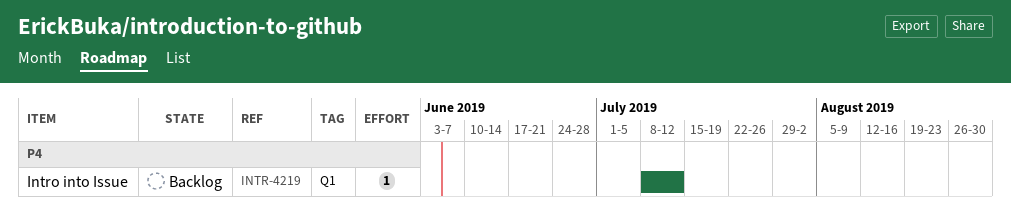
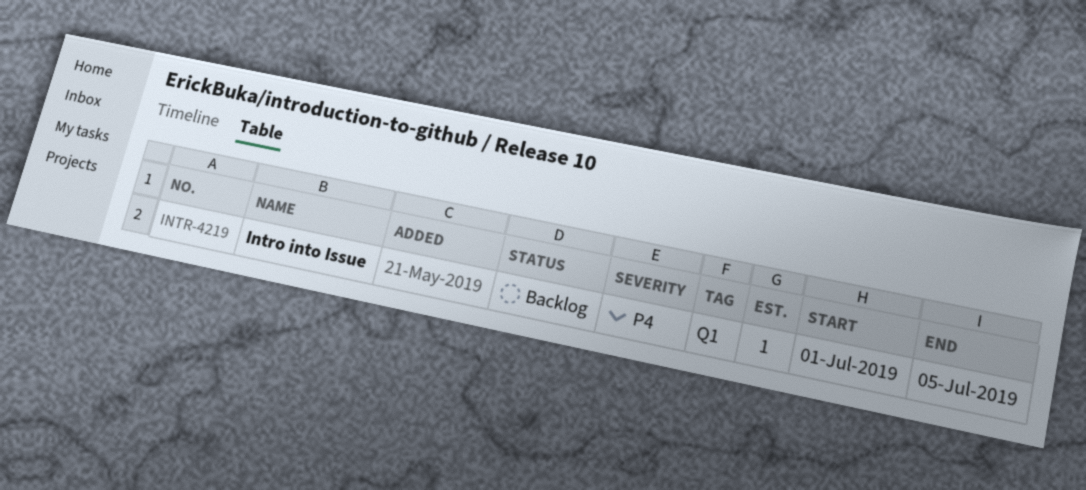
INTR-4219, start: Jul 8 -> Jul 1
INTR-4219, due: Jul 12 -> Jul 5

